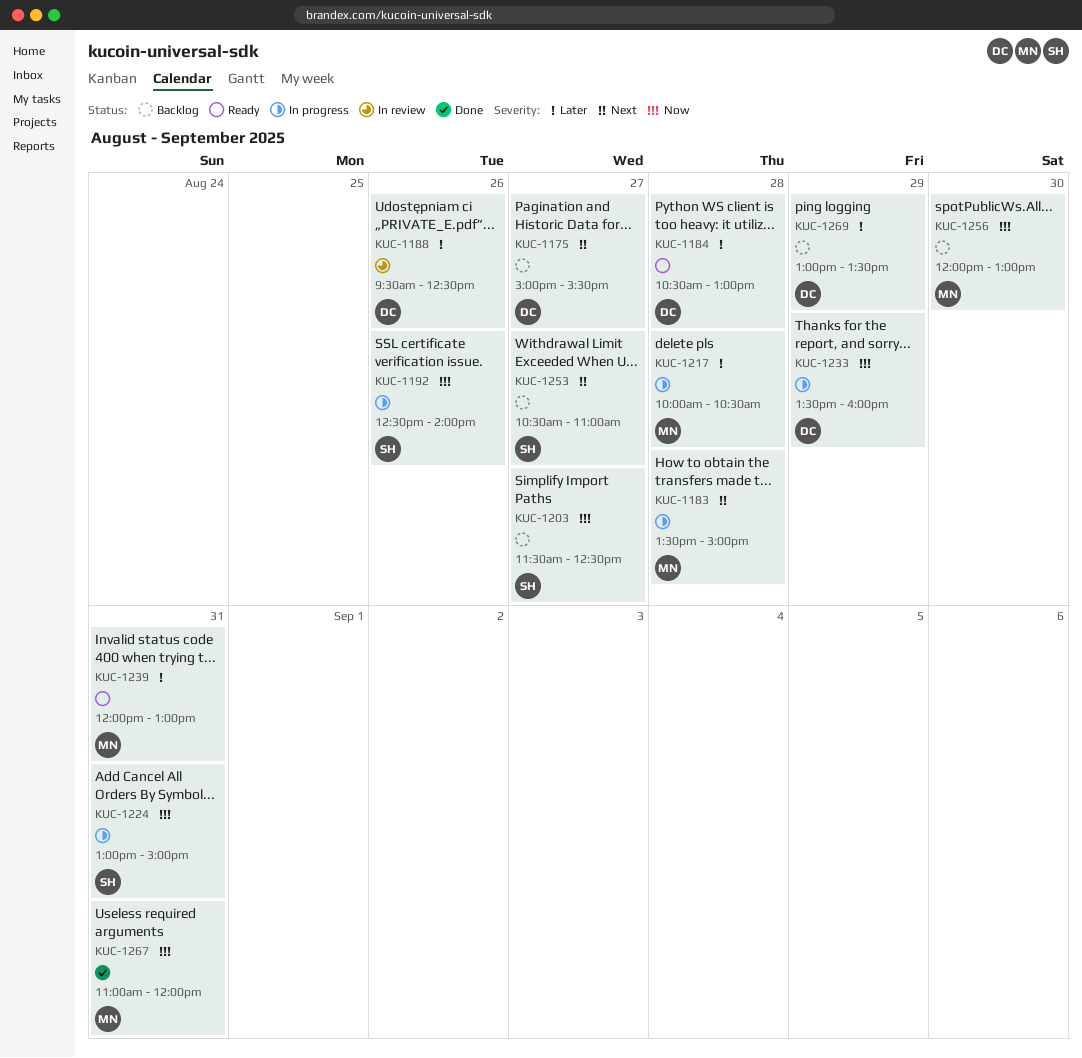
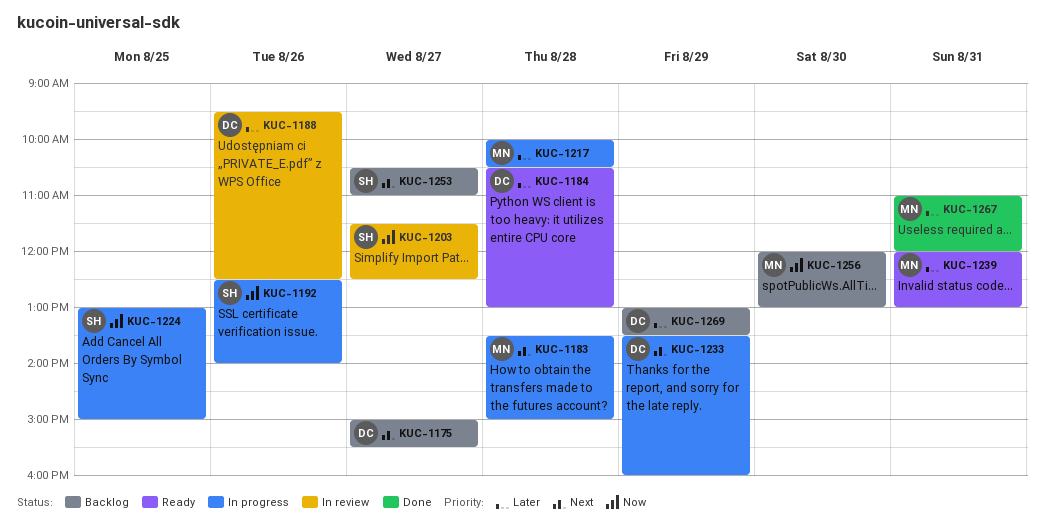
KUC-1203, status: Backlog -> In review
KUC-1224, day: Aug 31 -> Aug 25
KUC-1233, priority: Now -> Next
KUC-1267, priority: Now -> Later

